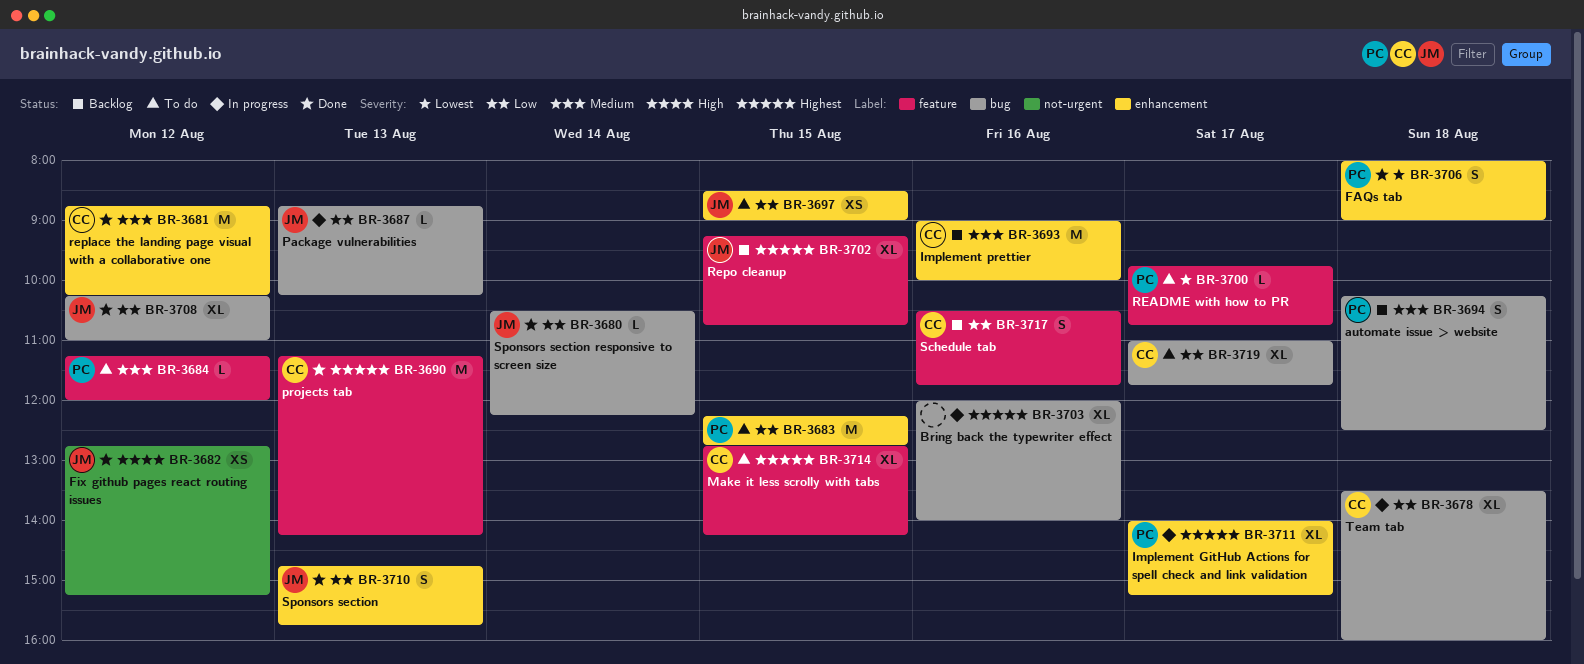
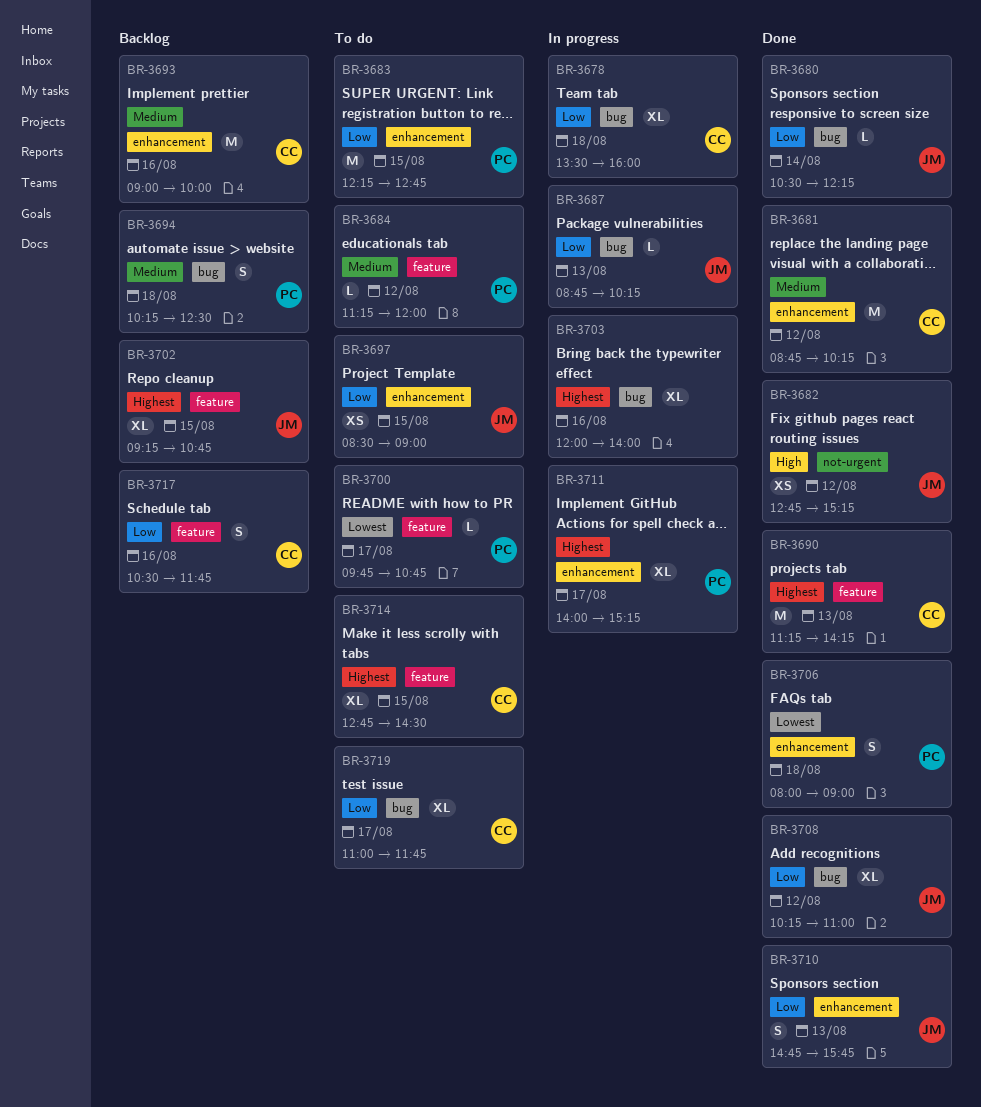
BR-3714, ends: 14:15 -> 14:30

